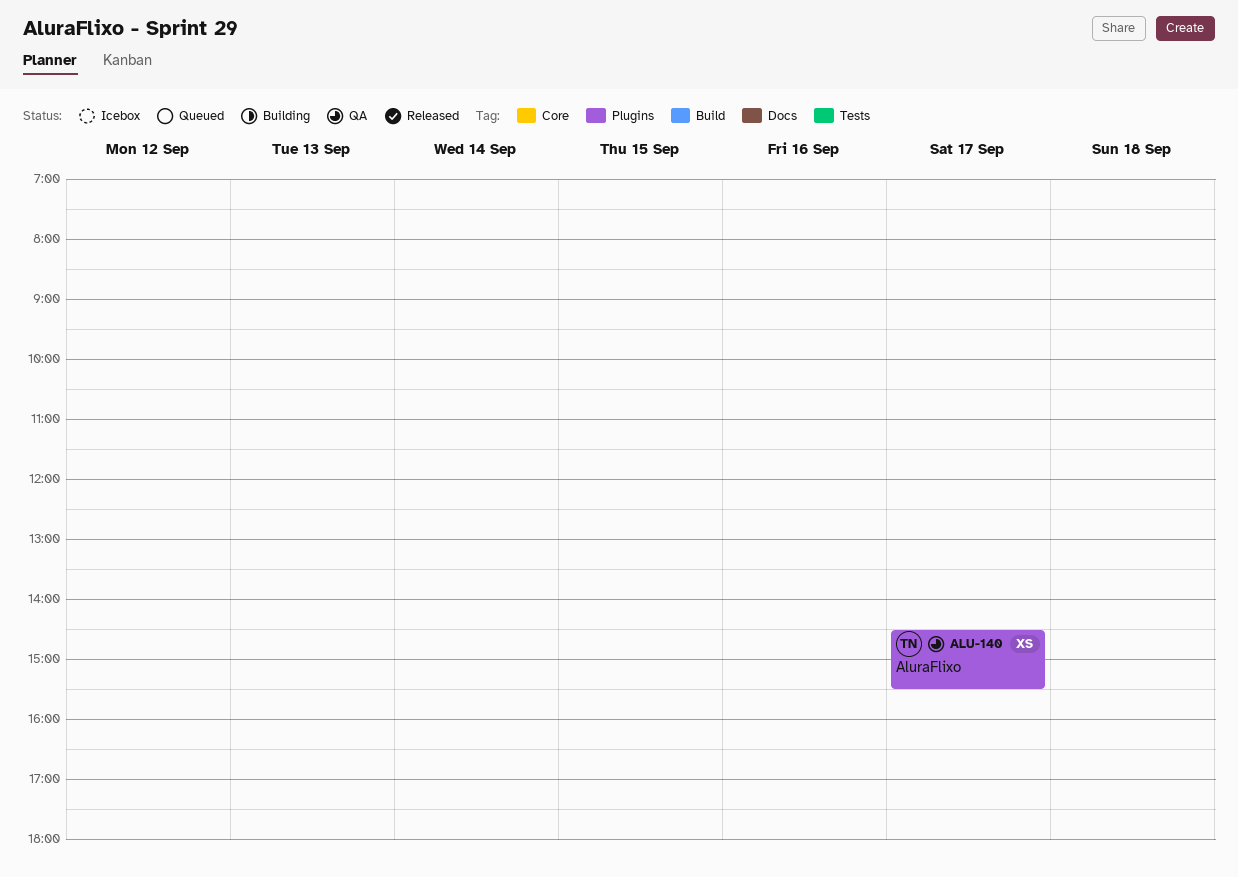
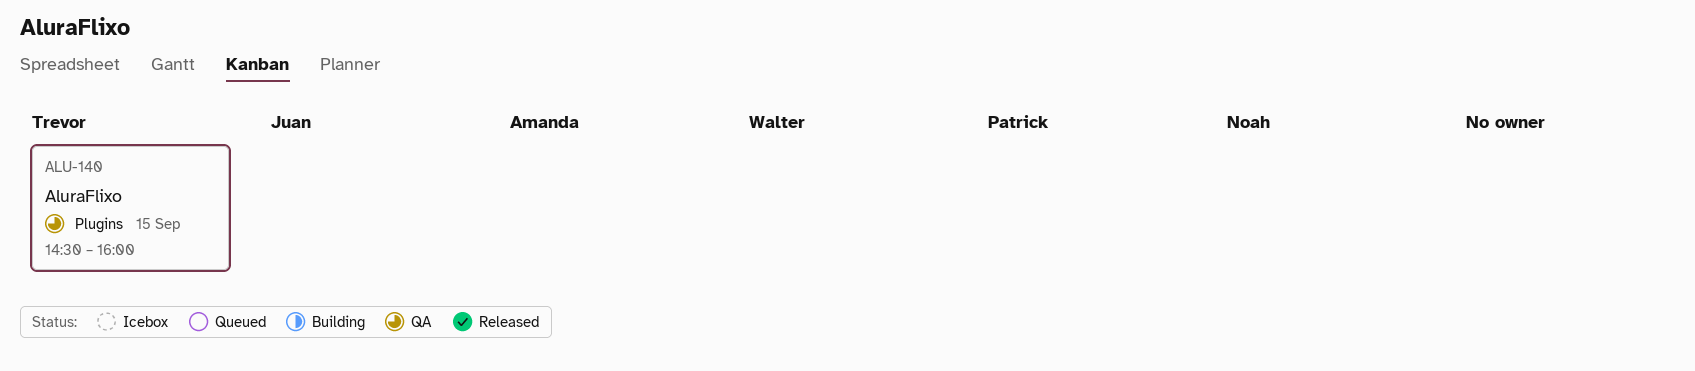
ALU-140, day: Sep 17 -> Sep 15
ALU-140, ends: 15:30 -> 16:00

